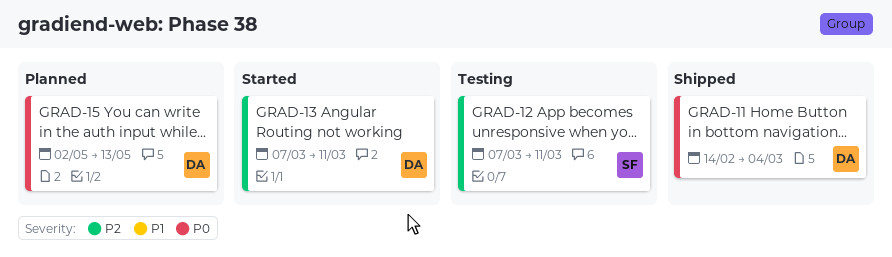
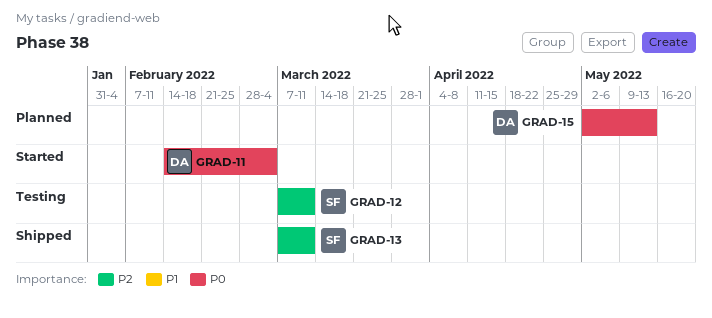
GRAD-11, status: Shipped -> Started
GRAD-13, status: Started -> Shipped
GRAD-13, owner: DA -> SF

